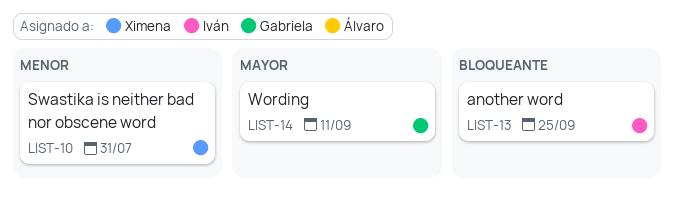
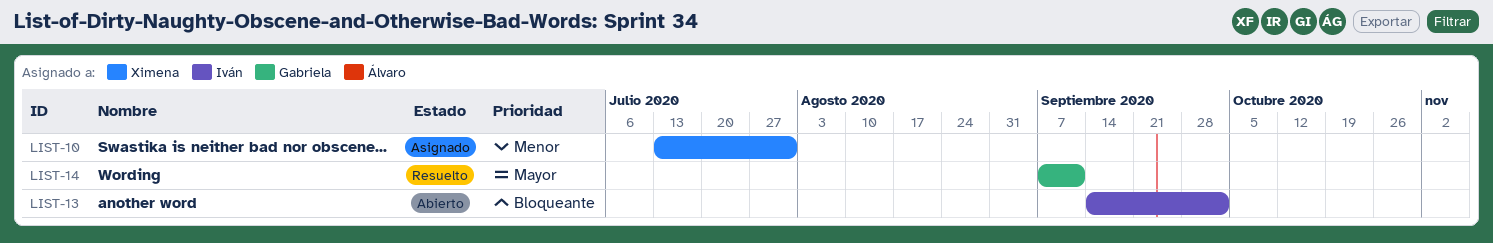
LIST-13, due: Sep 25 -> Oct 2

